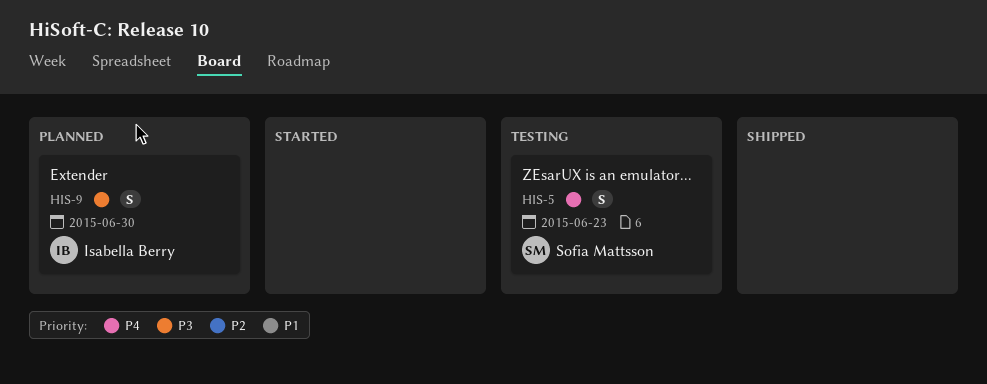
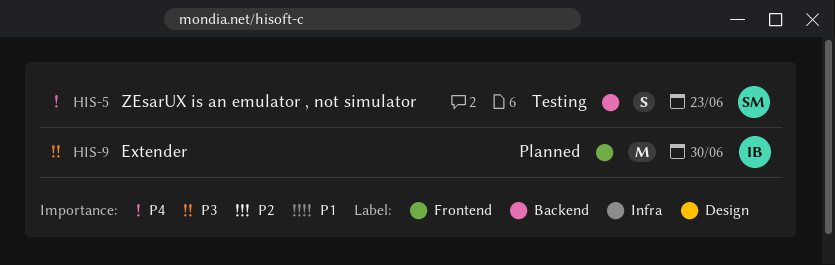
HIS-9, estimate: S -> M

